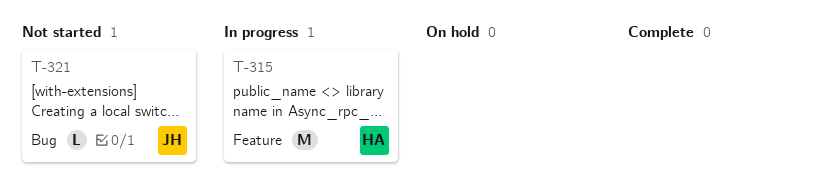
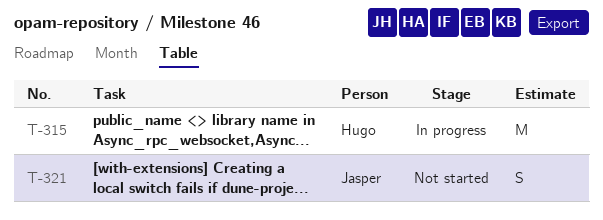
T-321, estimate: L -> S

